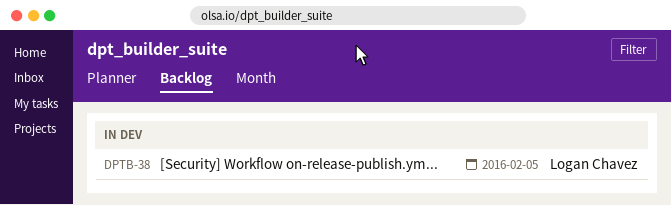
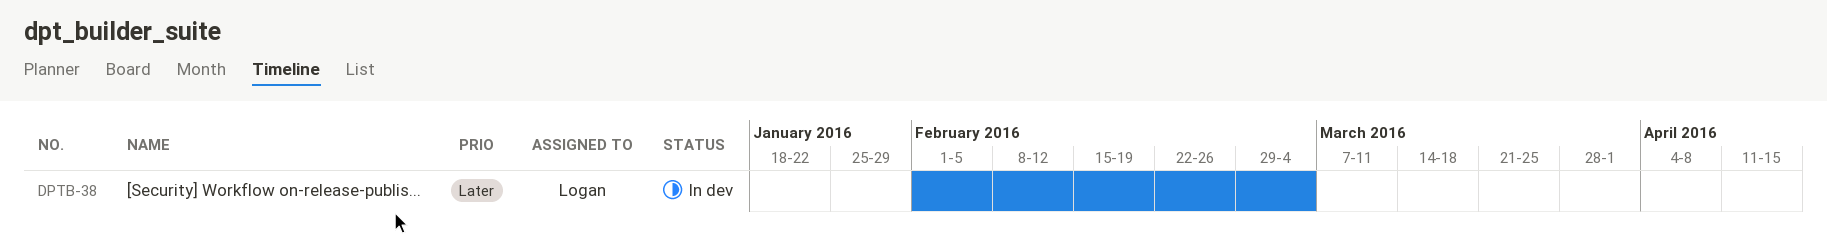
DPTB-38, due: Feb 5 -> Mar 4

